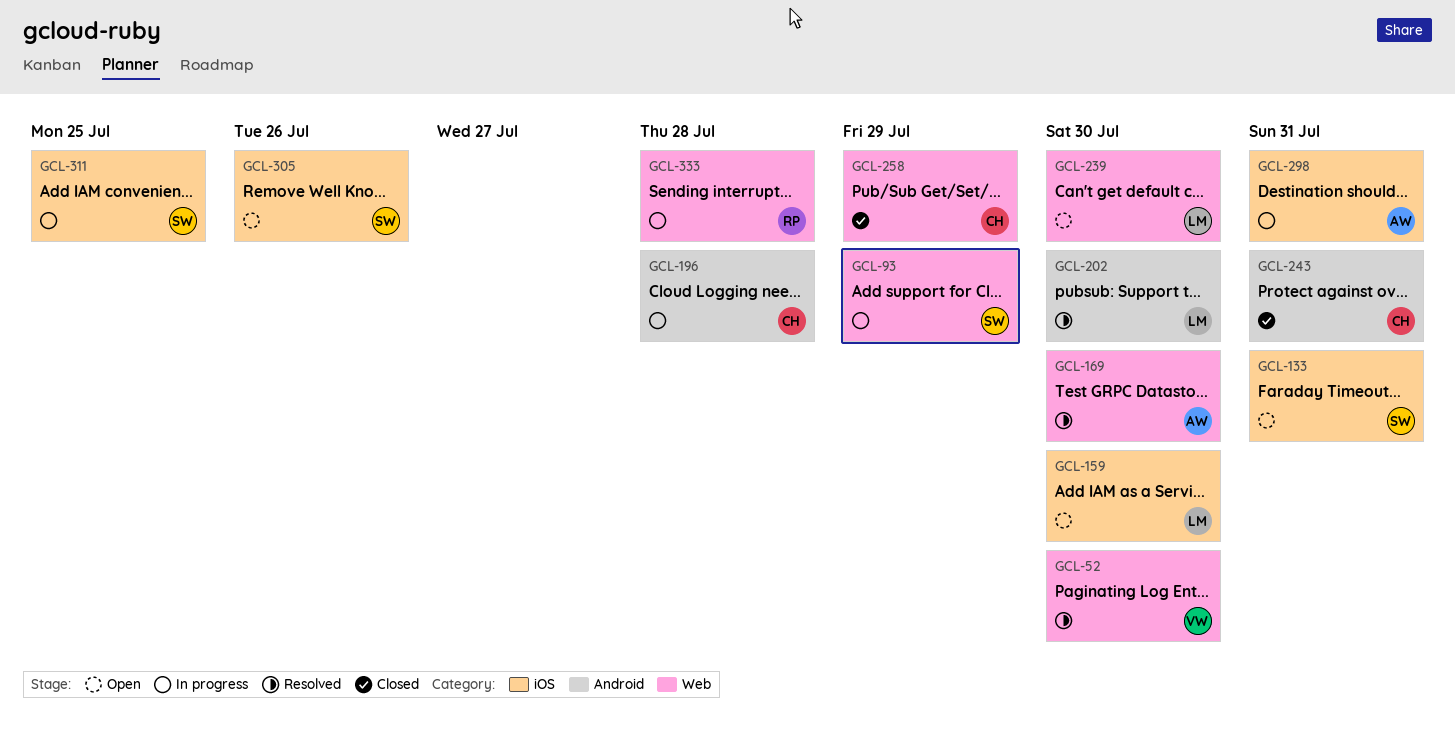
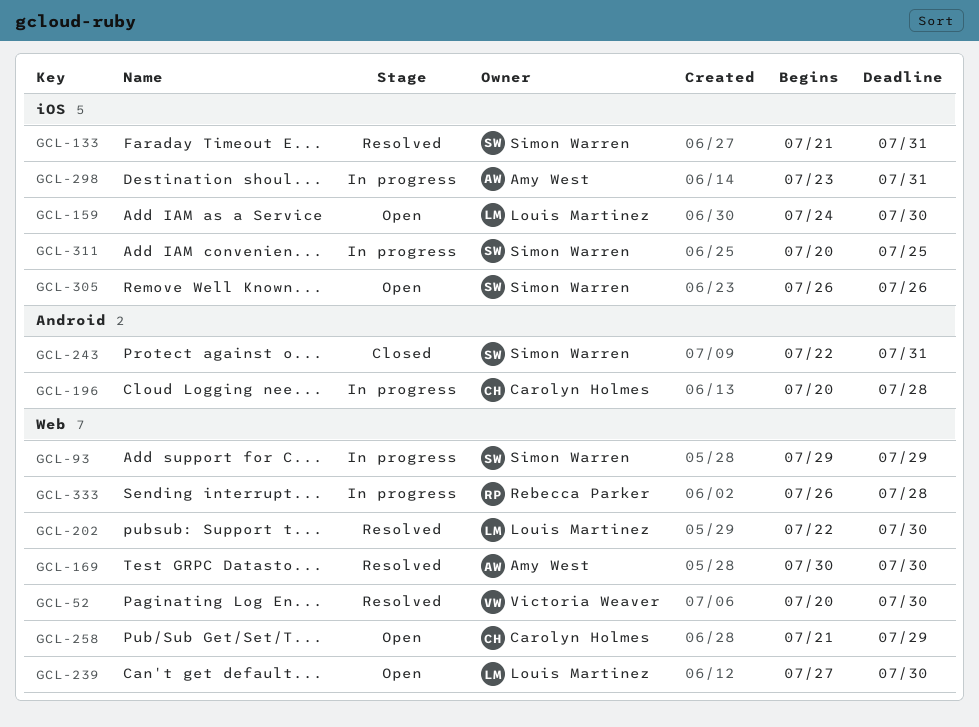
GCL-133, status: Open -> Resolved
GCL-202, label: Android -> Web
GCL-243, owner: Carolyn Holmes -> Simon Warren
GCL-258, status: Closed -> Open

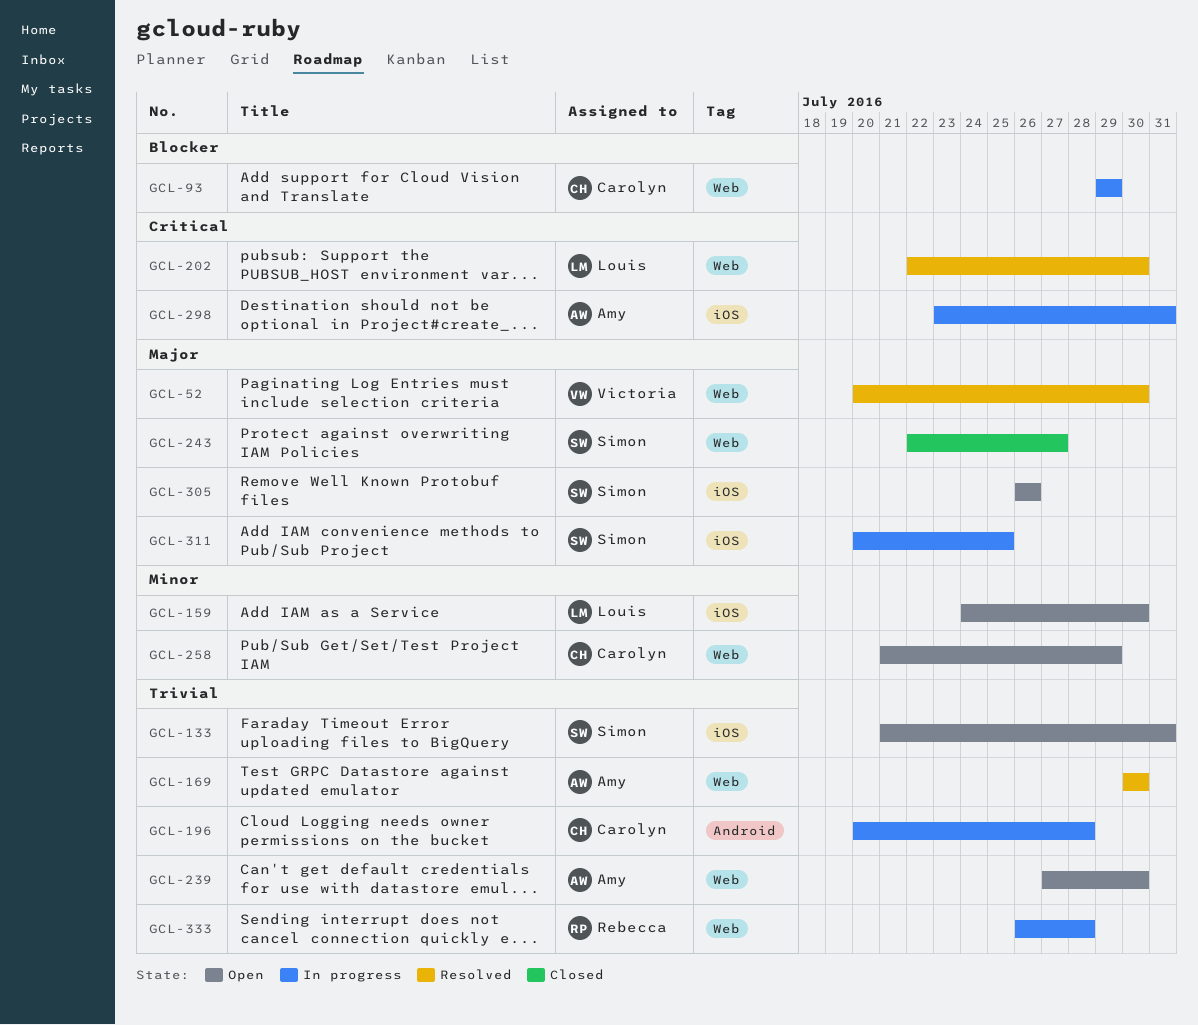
GCL-93, owner: Simon Warren -> Carolyn Holmes
GCL-133, status: Resolved -> Open
GCL-239, owner: Louis Martinez -> Amy West
GCL-243, label: Android -> Web
GCL-243, due: Jul 31 -> Jul 27

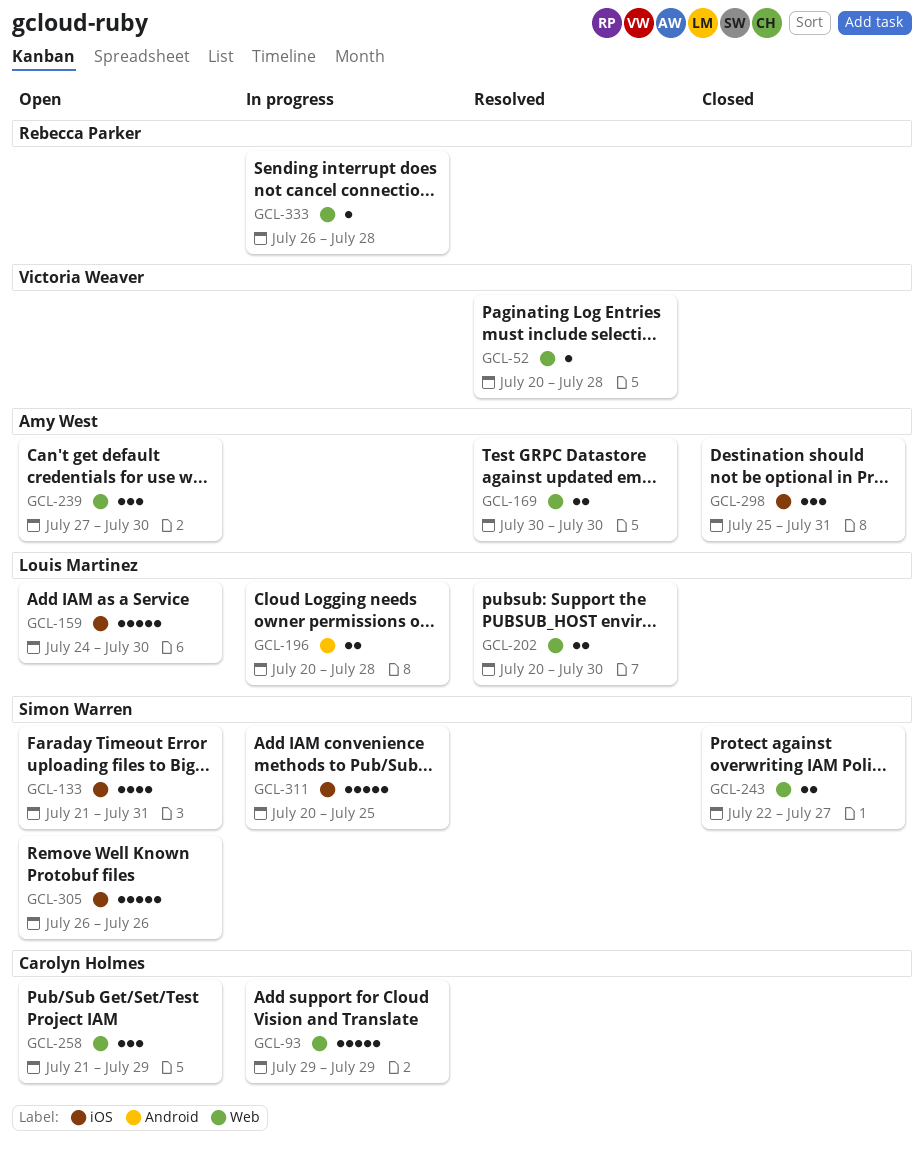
GCL-52, due: Jul 30 -> Jul 28
GCL-196, owner: Carolyn Holmes -> Louis Martinez
GCL-202, start: Jul 22 -> Jul 20
GCL-298, status: In progress -> Closed
GCL-298, start: Jul 23 -> Jul 25

